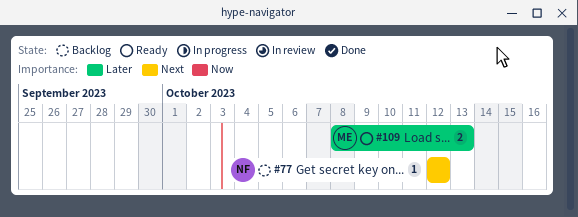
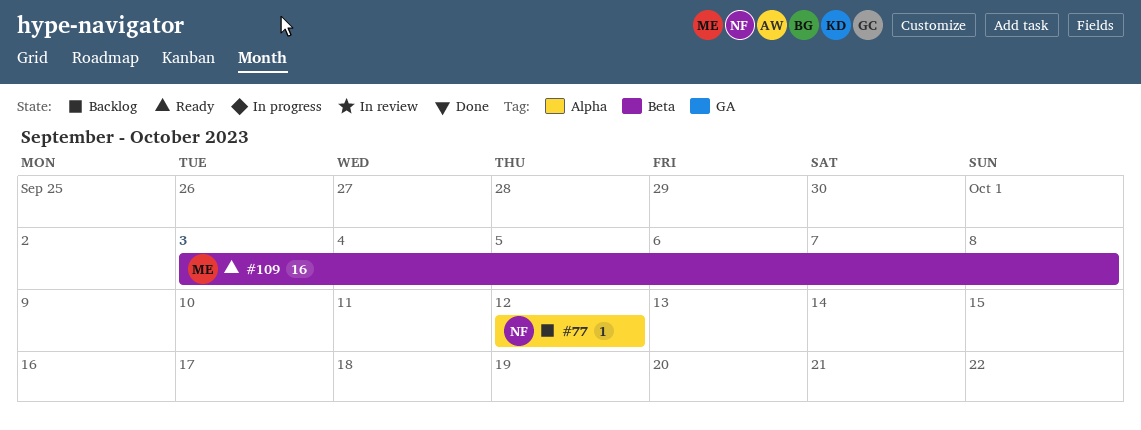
#109, estimate: 2 -> 16
#109, start: Oct 8 -> Oct 3
#109, due: Oct 13 -> Oct 8

